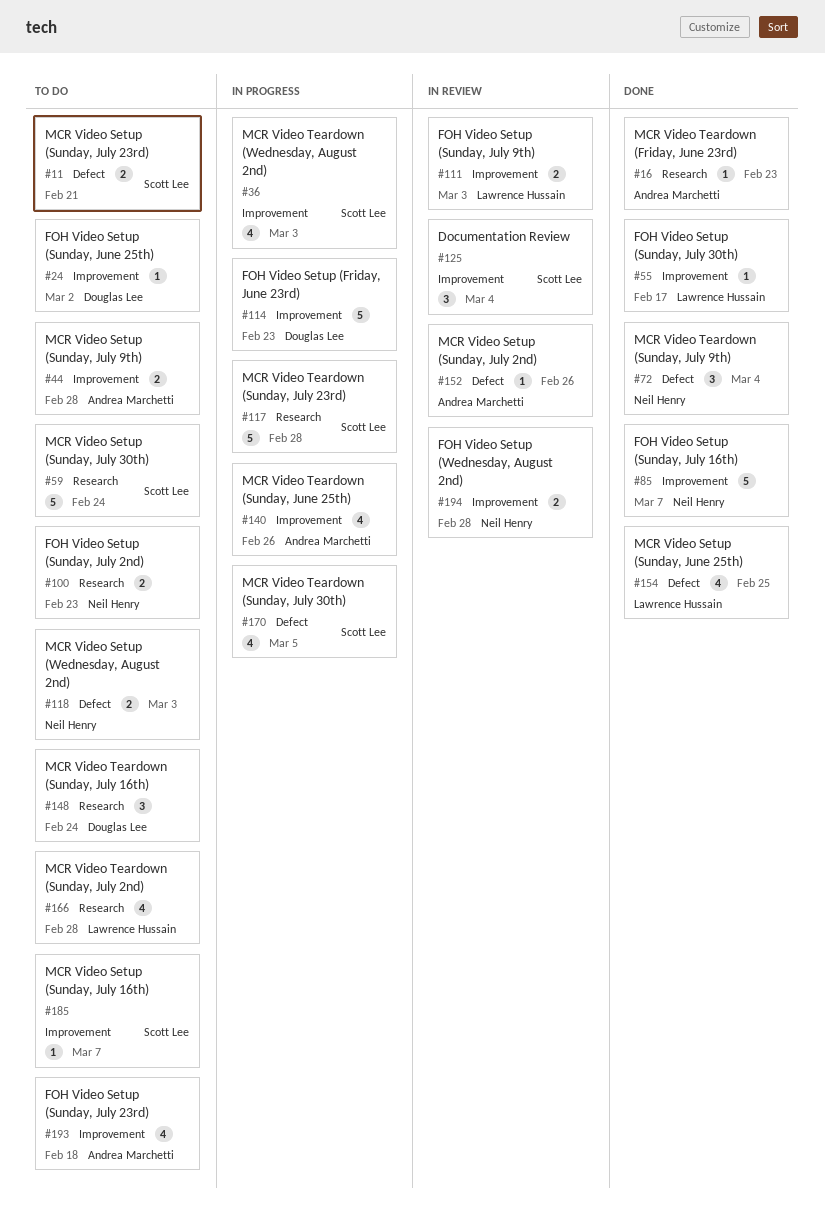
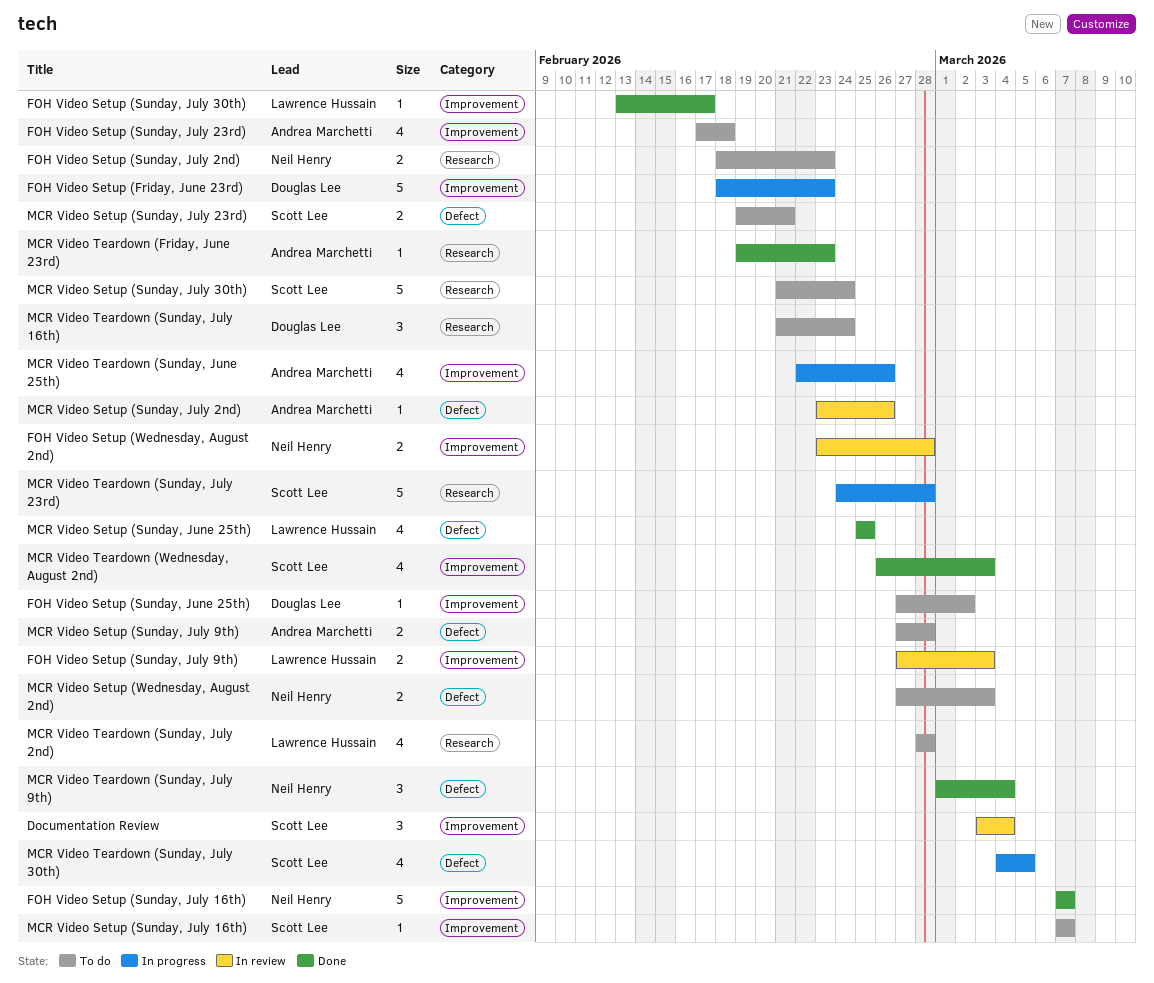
MCR Video Setup (Sunday, July 9th), label: Improvement -> Defect
MCR Video Teardown (Wednesday, August 2nd), status: In progress -> Done

